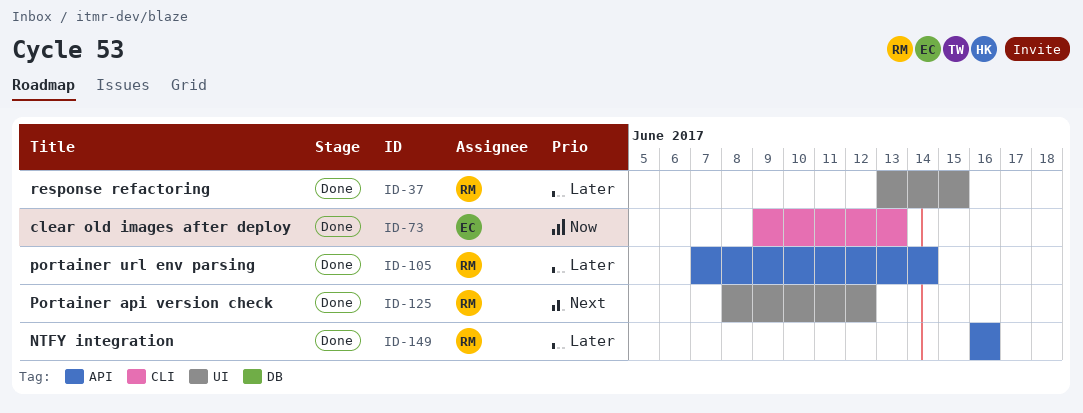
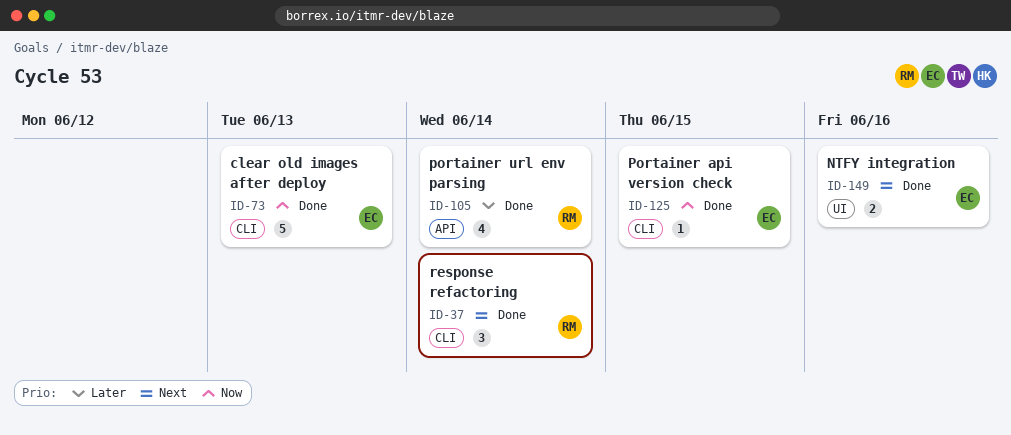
ID-37, priority: Later -> Next
ID-37, label: UI -> CLI
ID-37, due: Jun 15 -> Jun 14
ID-125, owner: RM -> EC
ID-125, priority: Next -> Now
ID-125, label: UI -> CLI
ID-125, due: Jun 12 -> Jun 15
ID-149, owner: RM -> EC
ID-149, priority: Later -> Next
ID-149, label: API -> UI

